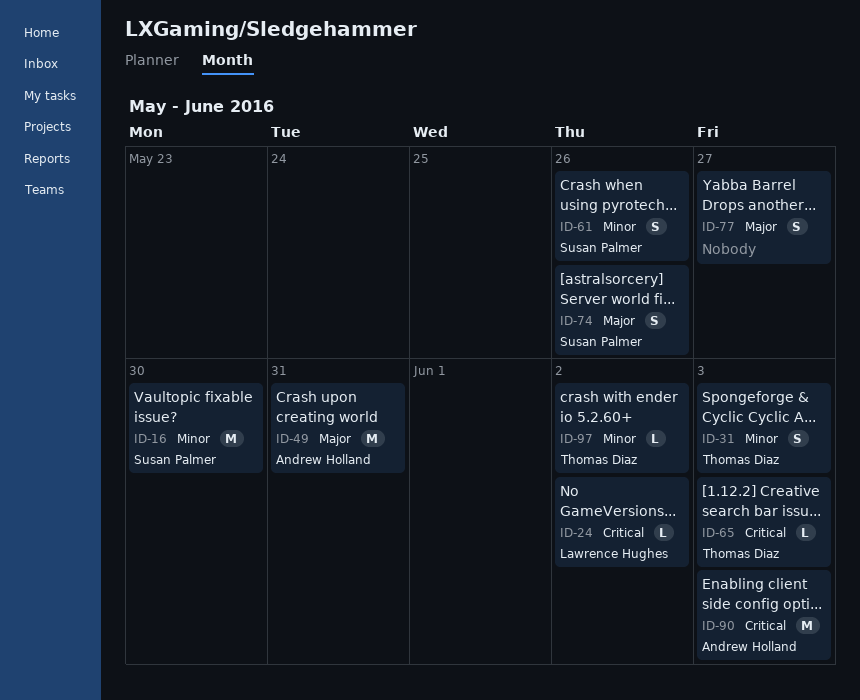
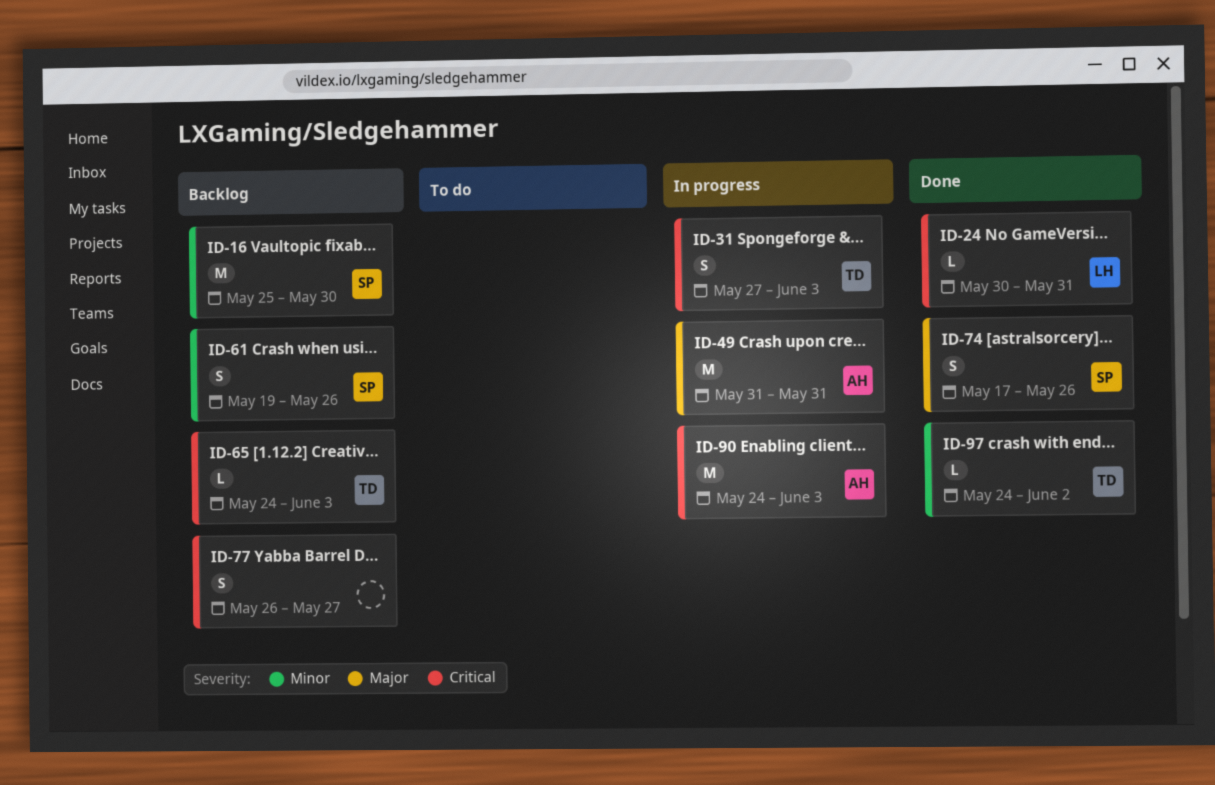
ID-24, due: Jun 2 -> May 31
ID-31, priority: Minor -> Critical
ID-77, priority: Major -> Critical

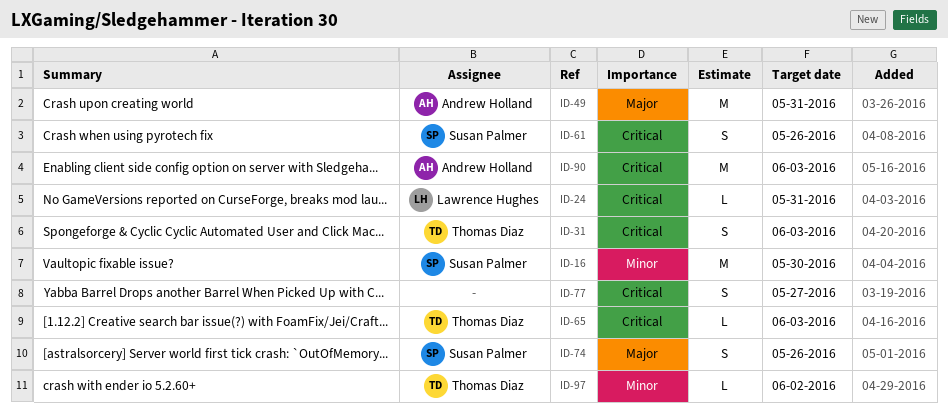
ID-61, priority: Minor -> Critical

